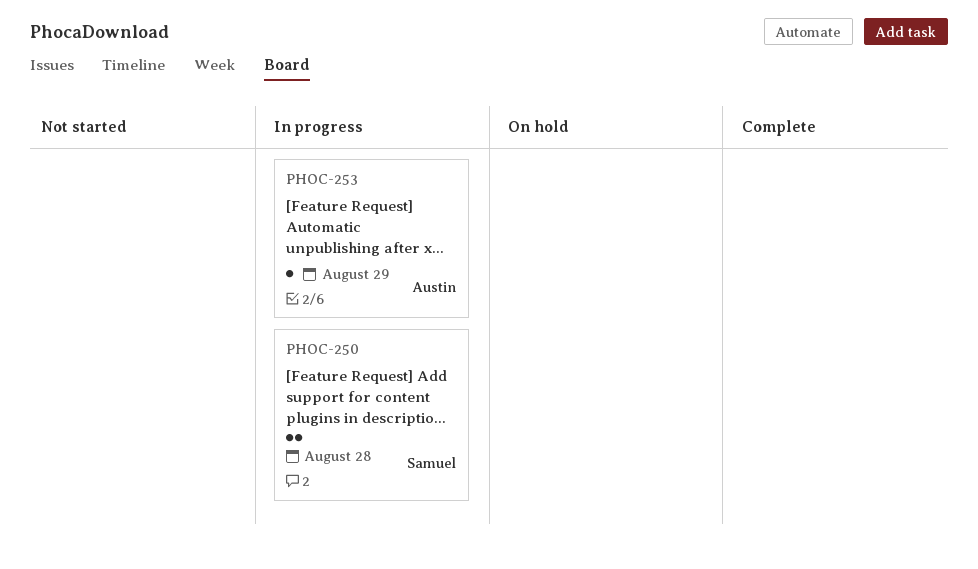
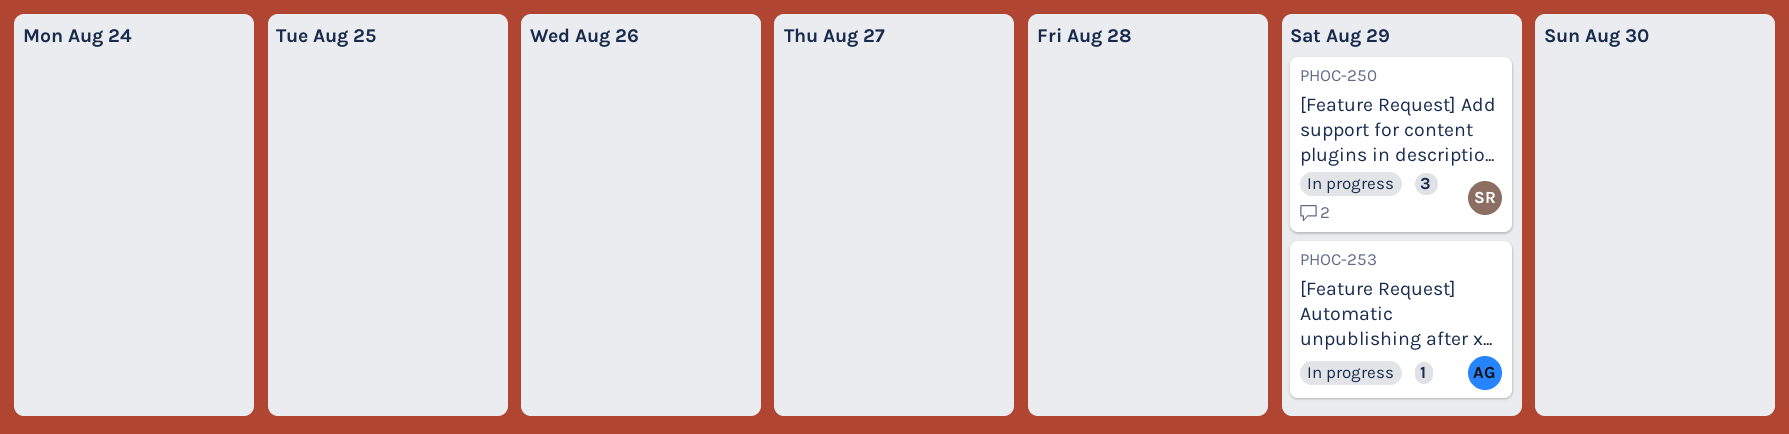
PHOC-250, estimate: 2 -> 3
PHOC-250, due: Aug 28 -> Aug 29

